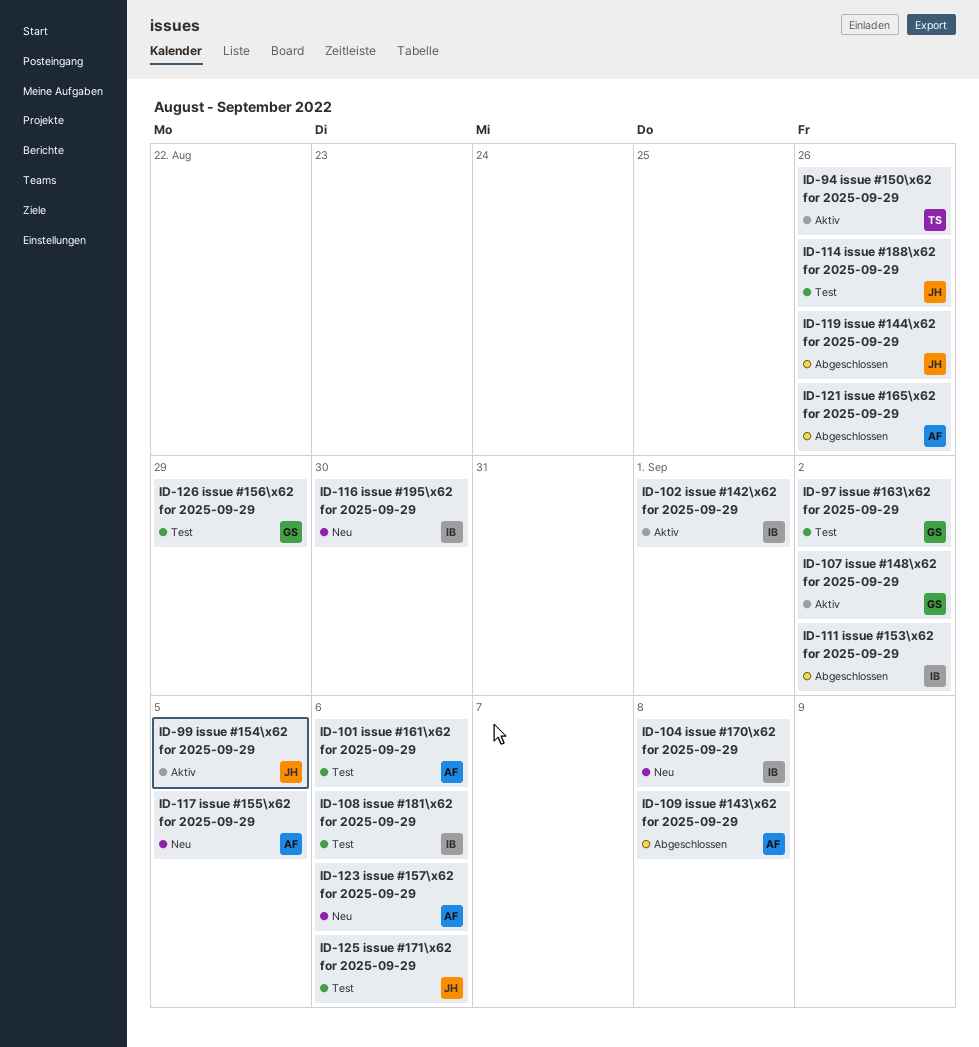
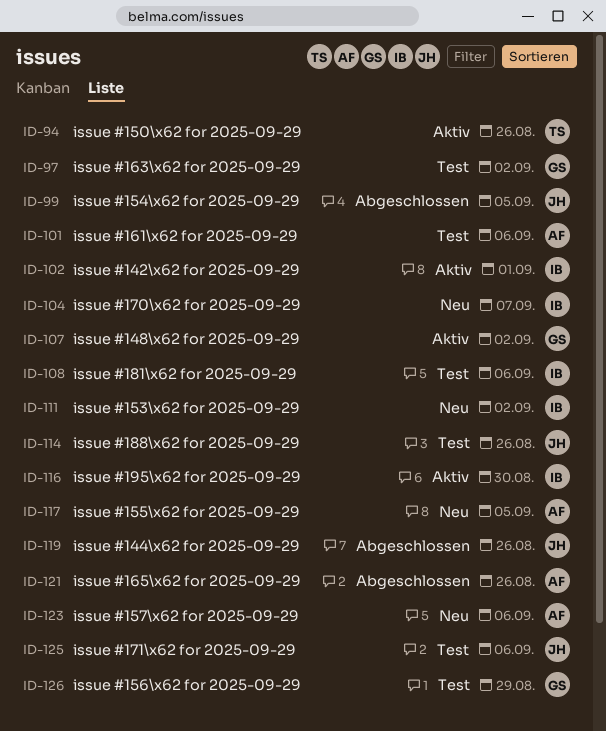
ID-99, status: Aktiv -> Abgeschlossen
ID-104, due: Sep 8 -> Sep 7
ID-109: present -> none
ID-111, status: Abgeschlossen -> Neu
ID-116, status: Neu -> Aktiv

